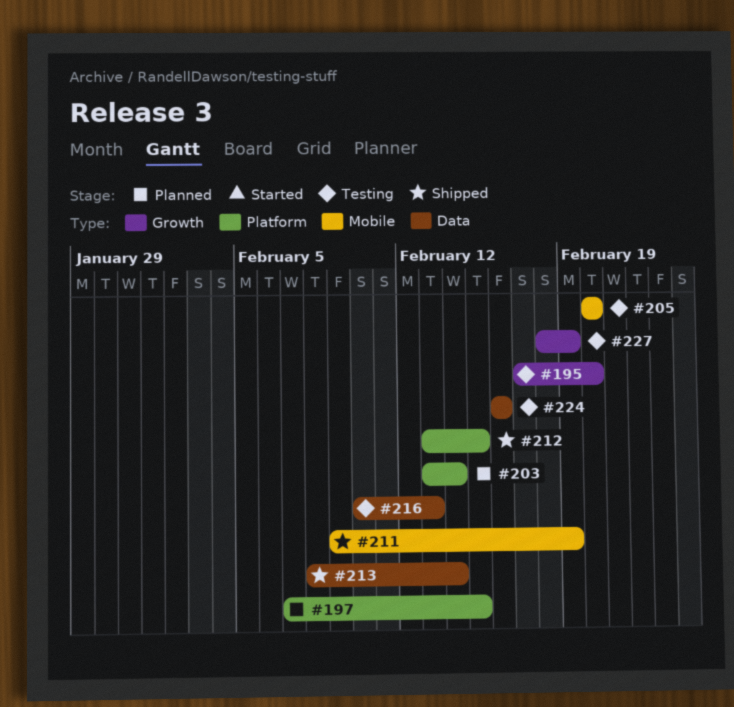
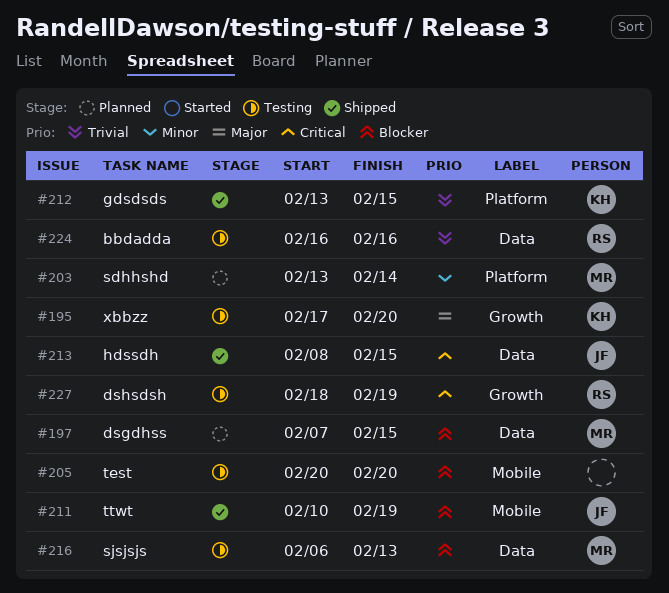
#197, label: Platform -> Data
#211, start: Feb 9 -> Feb 10
#213, due: Feb 14 -> Feb 15
#216, start: Feb 10 -> Feb 6

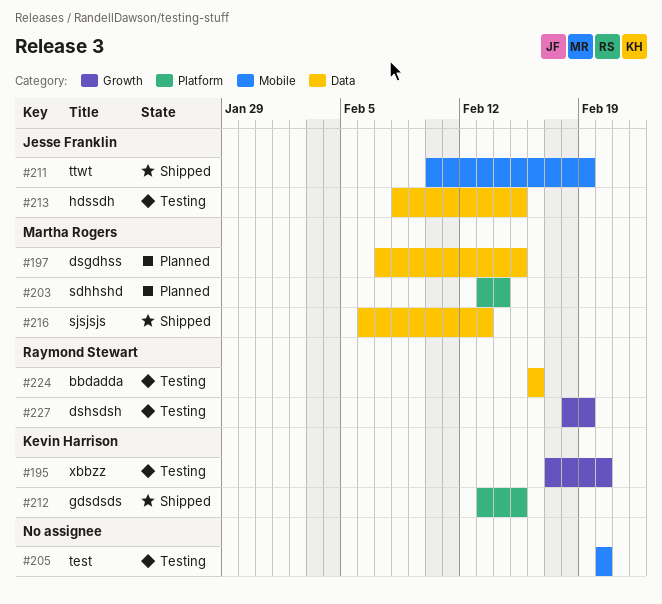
#213, status: Shipped -> Testing
#216, status: Testing -> Shipped

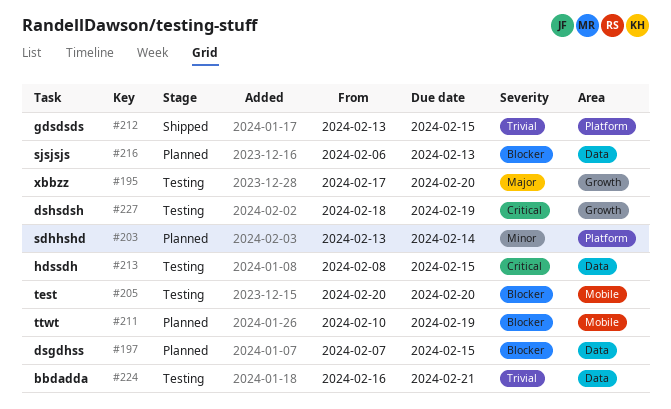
#211, status: Shipped -> Planned
#216, status: Shipped -> Planned
#224, due: Feb 16 -> Feb 21

